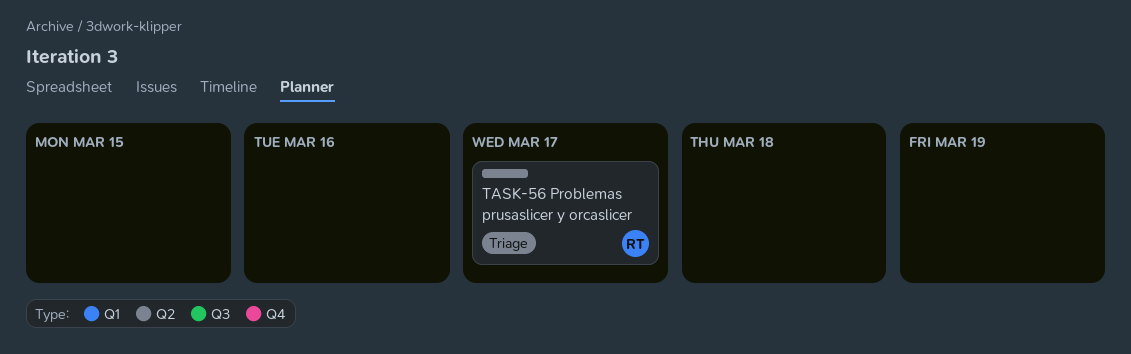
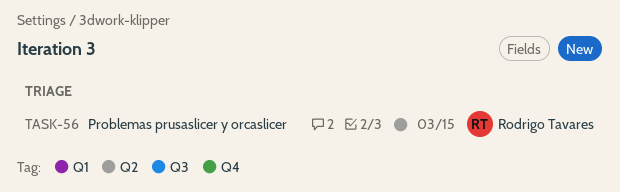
TASK-56, due: Mar 17 -> Mar 15

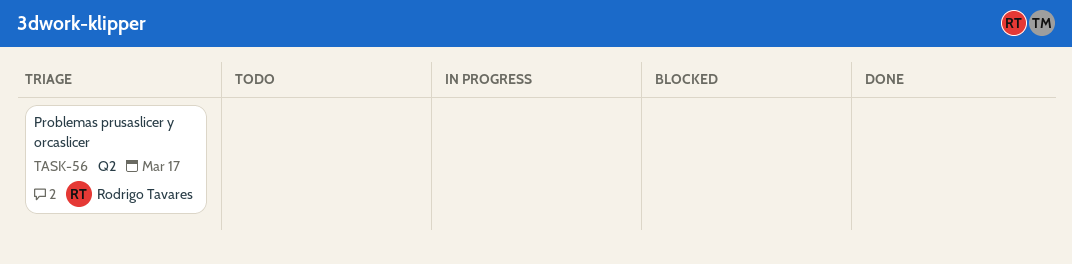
TASK-56, due: Mar 15 -> Mar 17

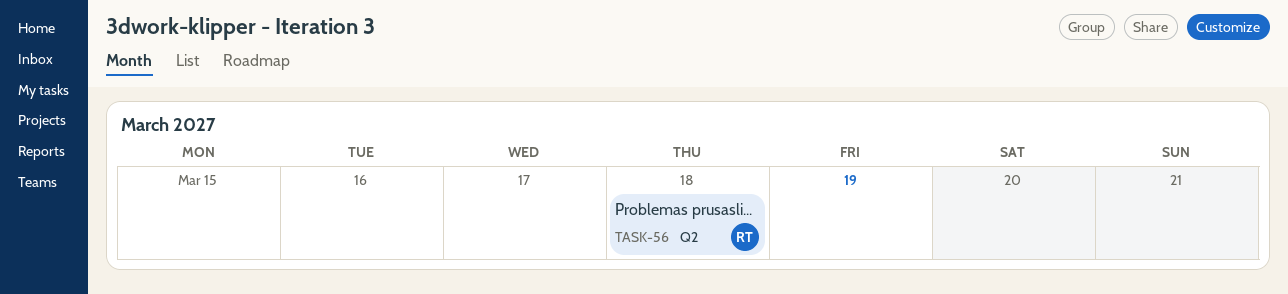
TASK-56, due: Mar 17 -> Mar 18

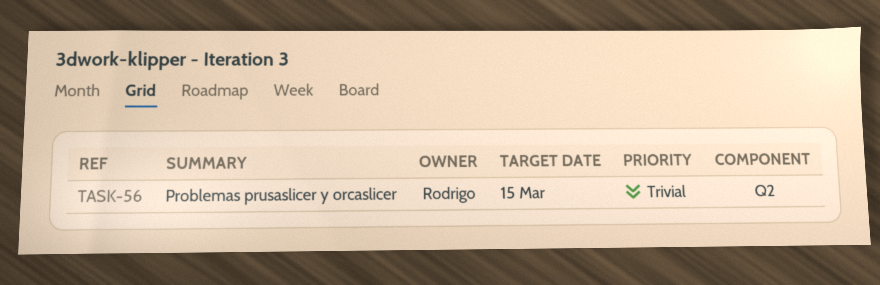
TASK-56, due: Mar 18 -> Mar 15

